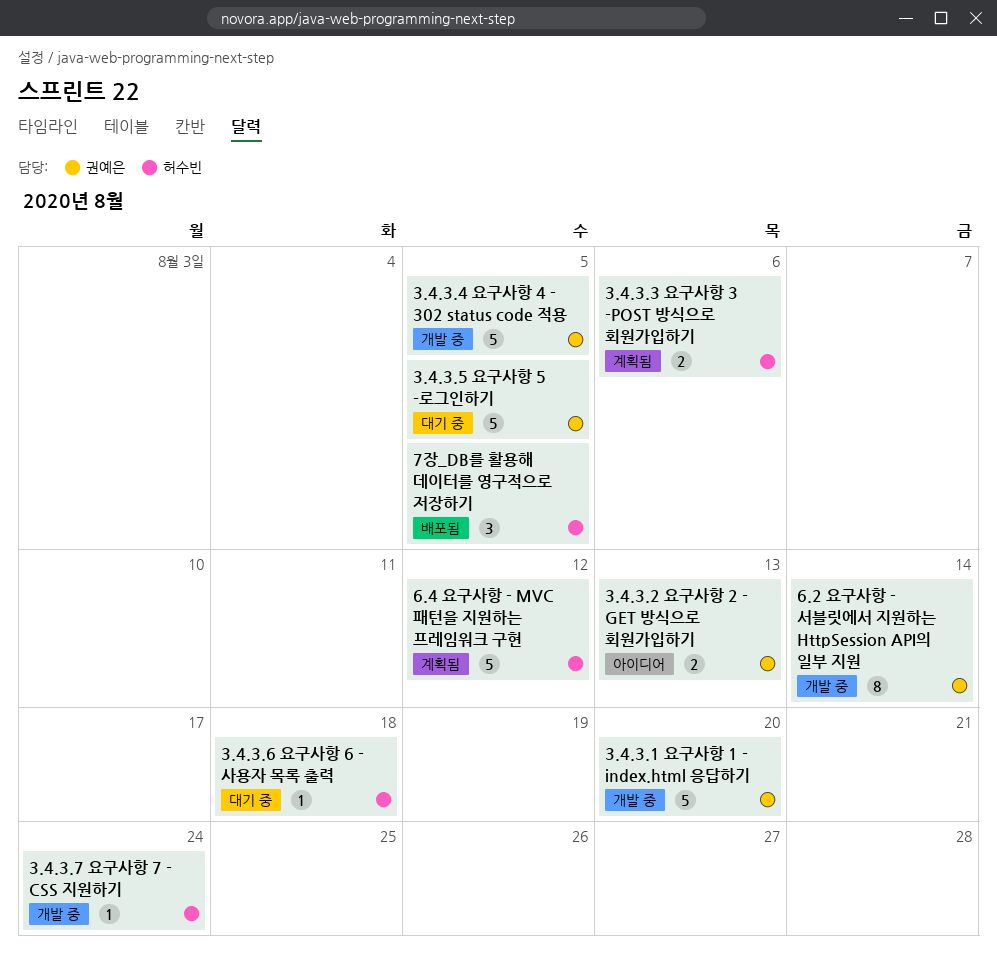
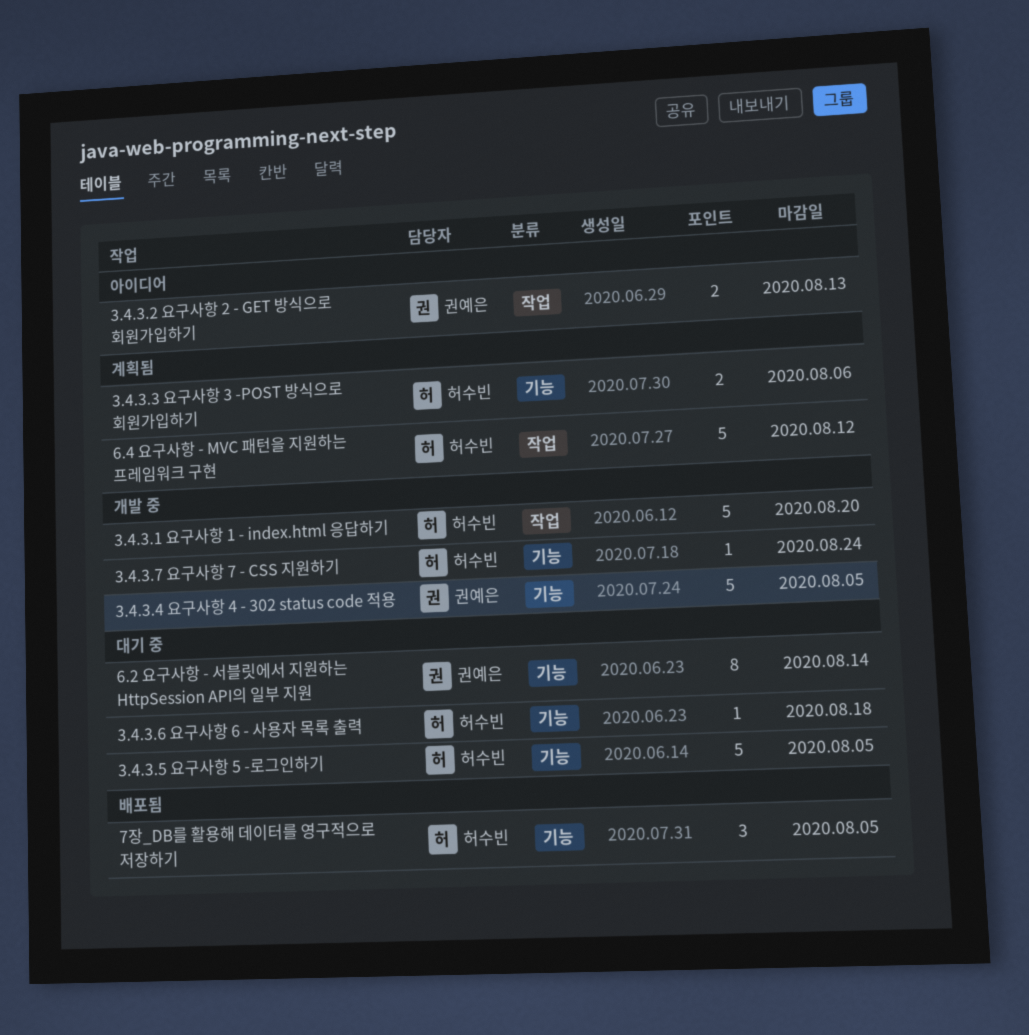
3.4.3.1 요구사항 1 - index.html 응답하기, owner: 권예은 -> 허수빈
3.4.3.5 요구사항 5 -로그인하기, owner: 권예은 -> 허수빈
6.2 요구사항 - 서블릿에서 지원하는 HttpSession API의 일부 지원, status: 개발 중 -> 대기 중

